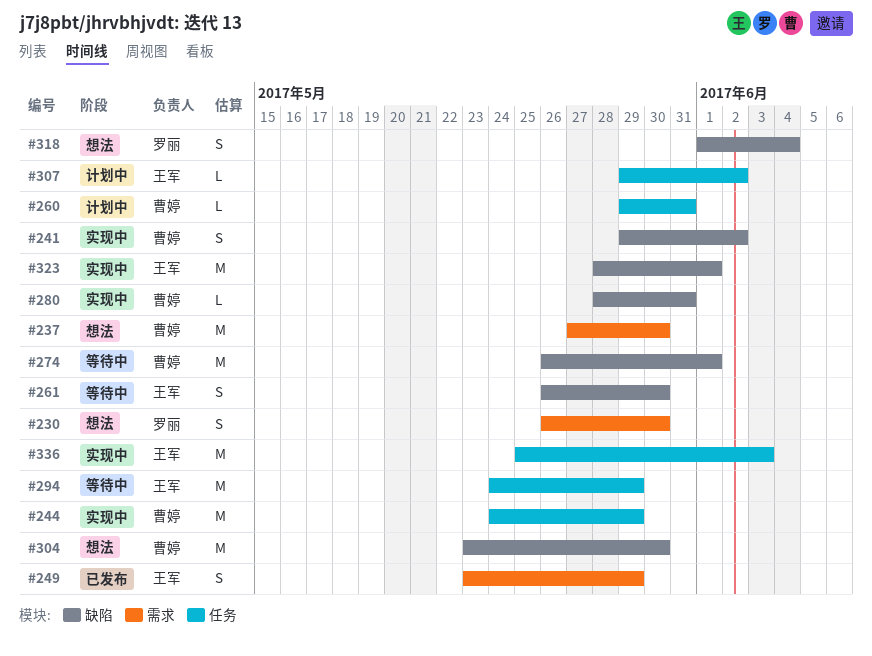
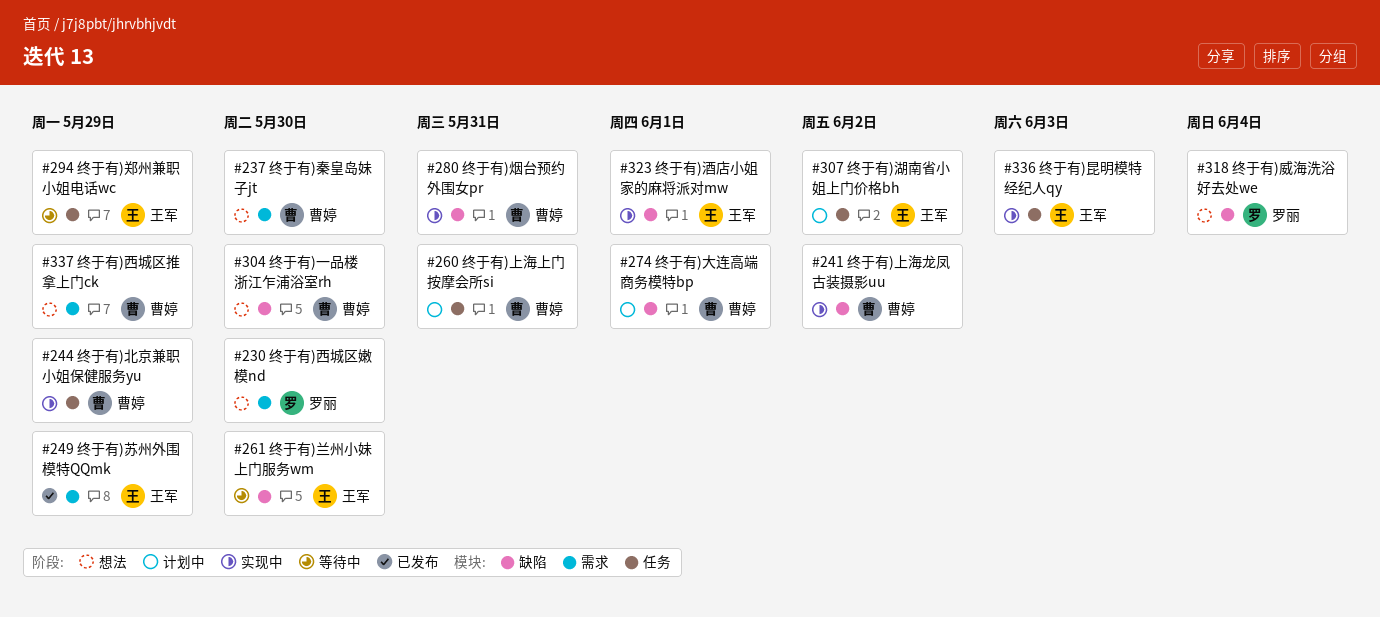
#274, status: 等待中 -> 计划中
#337: none -> present

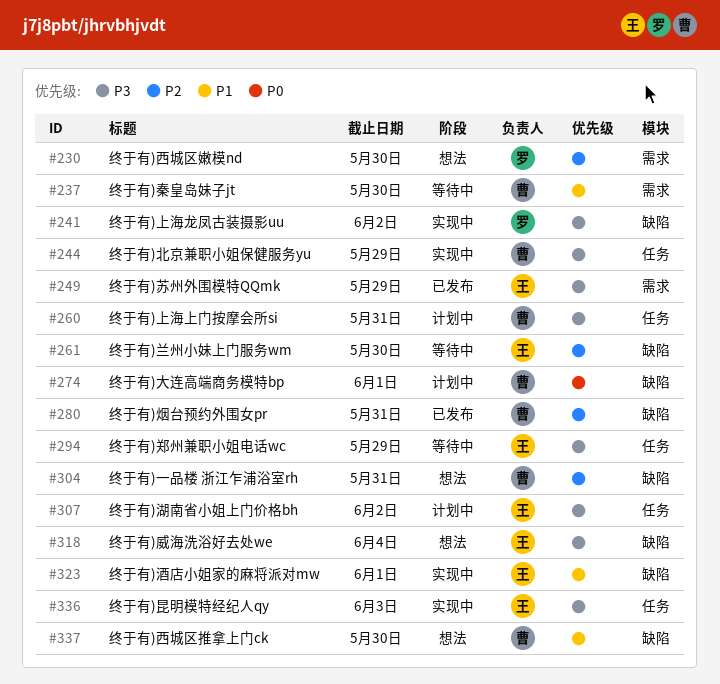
#237, status: 想法 -> 等待中
#241, owner: 曹婷 -> 罗丽
#280, status: 实现中 -> 已发布
#304, due: May 30 -> May 31
#318, owner: 罗丽 -> 王军
#337, label: 需求 -> 缺陷
#337, due: May 29 -> May 30

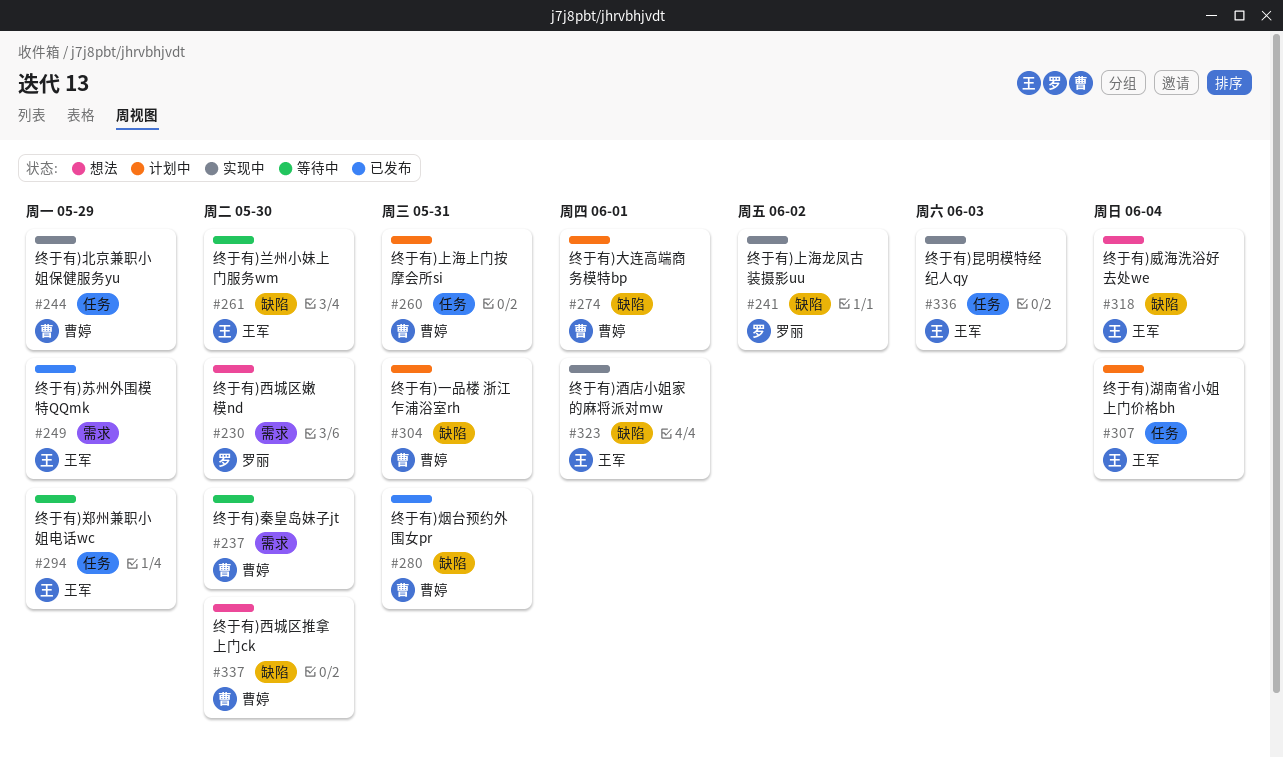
#304, status: 想法 -> 计划中
#307, due: Jun 2 -> Jun 4

